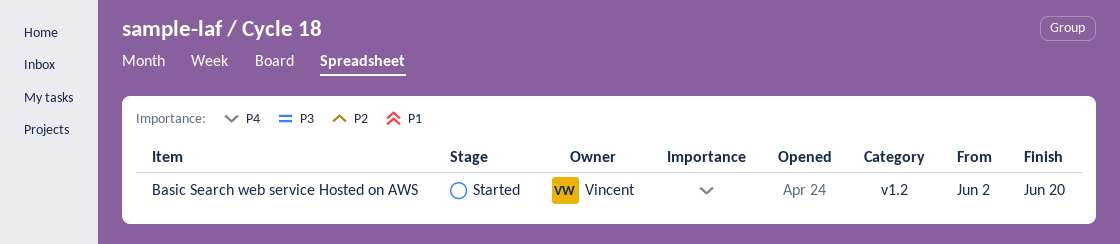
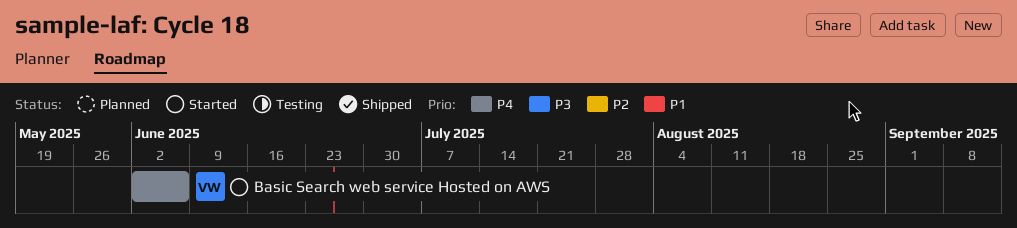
Basic Search web service Hosted on AWS, due: Jun 20 -> Jun 6

